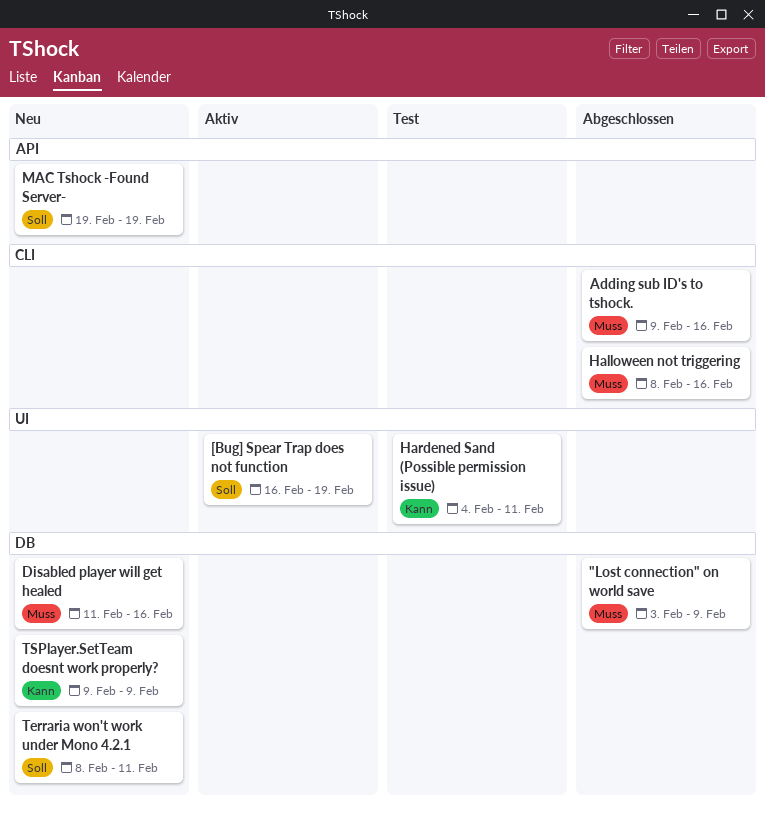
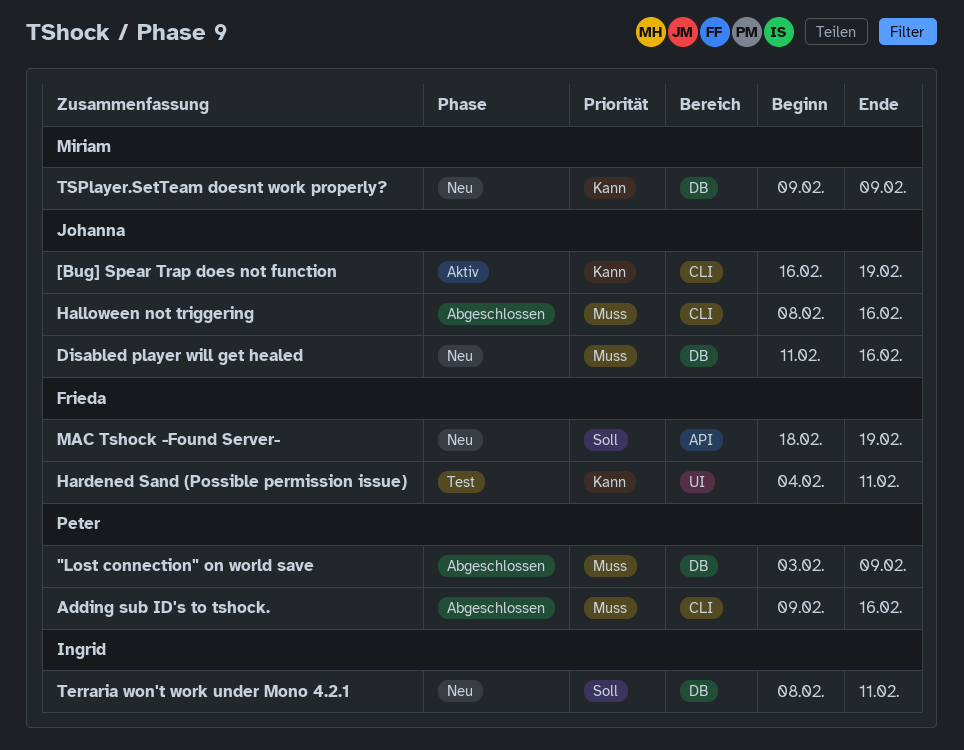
[Bug] Spear Trap does not function, priority: Soll -> Kann
[Bug] Spear Trap does not function, label: UI -> CLI
MAC Tshock -Found Server-, start: Feb 19 -> Feb 18

